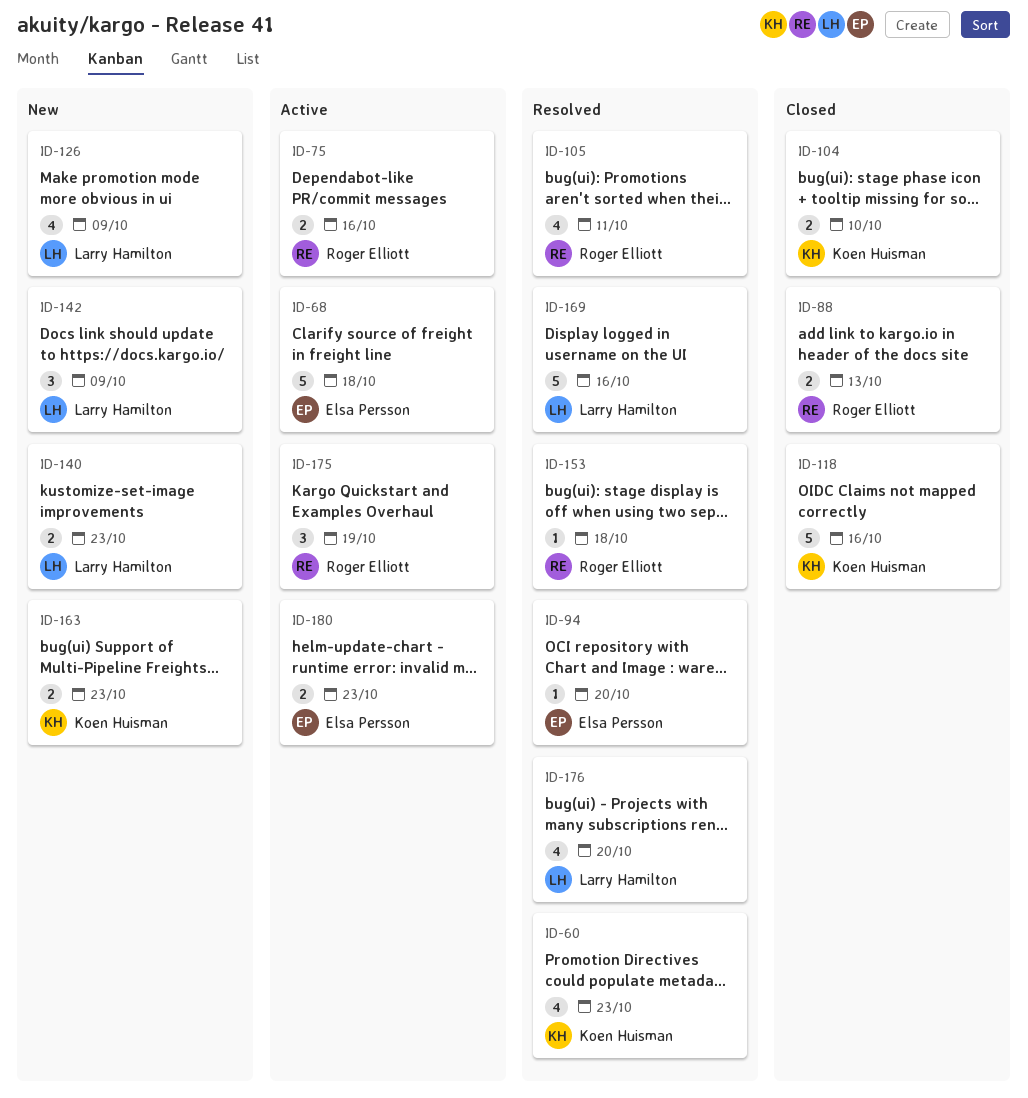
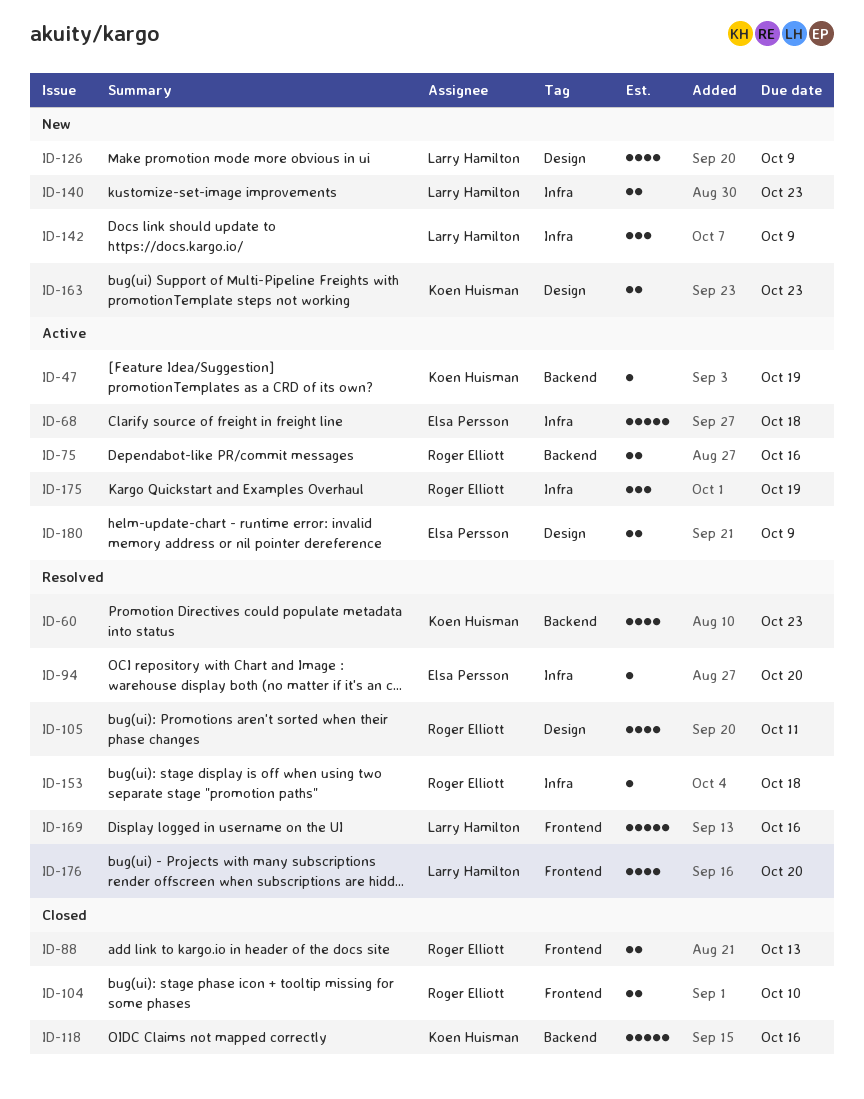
ID-47: none -> present
ID-104, owner: Koen Huisman -> Roger Elliott
ID-180, due: Oct 23 -> Oct 9

